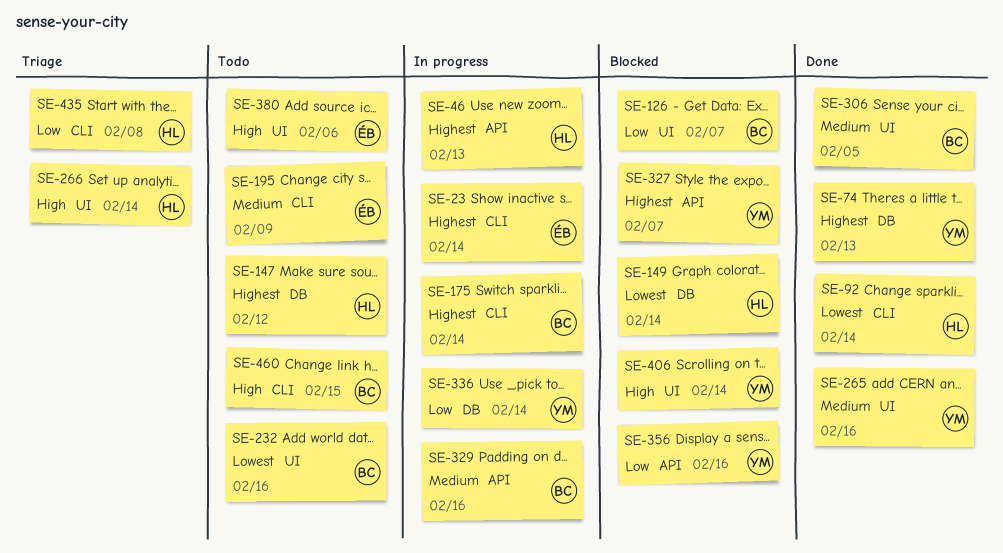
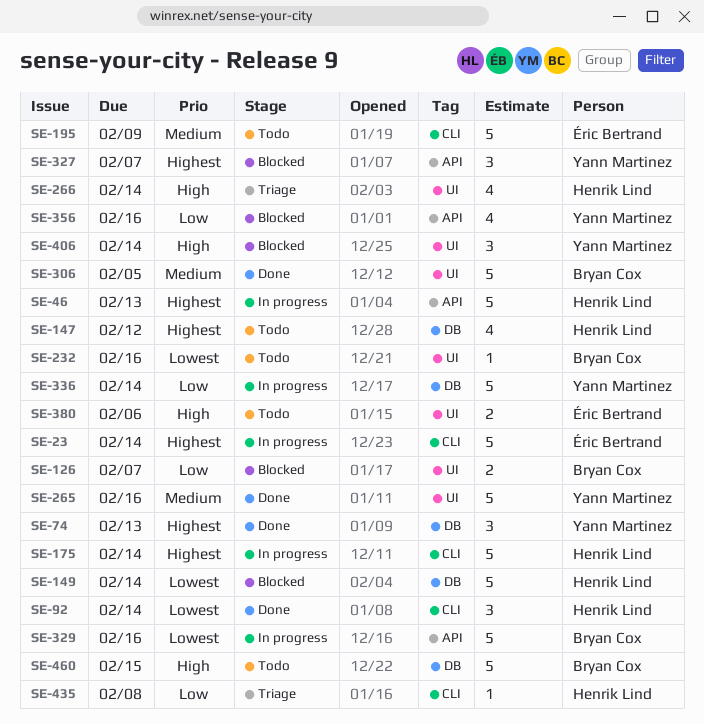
SE-175, owner: Bryan Cox -> Henrik Lind
SE-329, priority: Medium -> Lowest
SE-460, label: CLI -> DB

